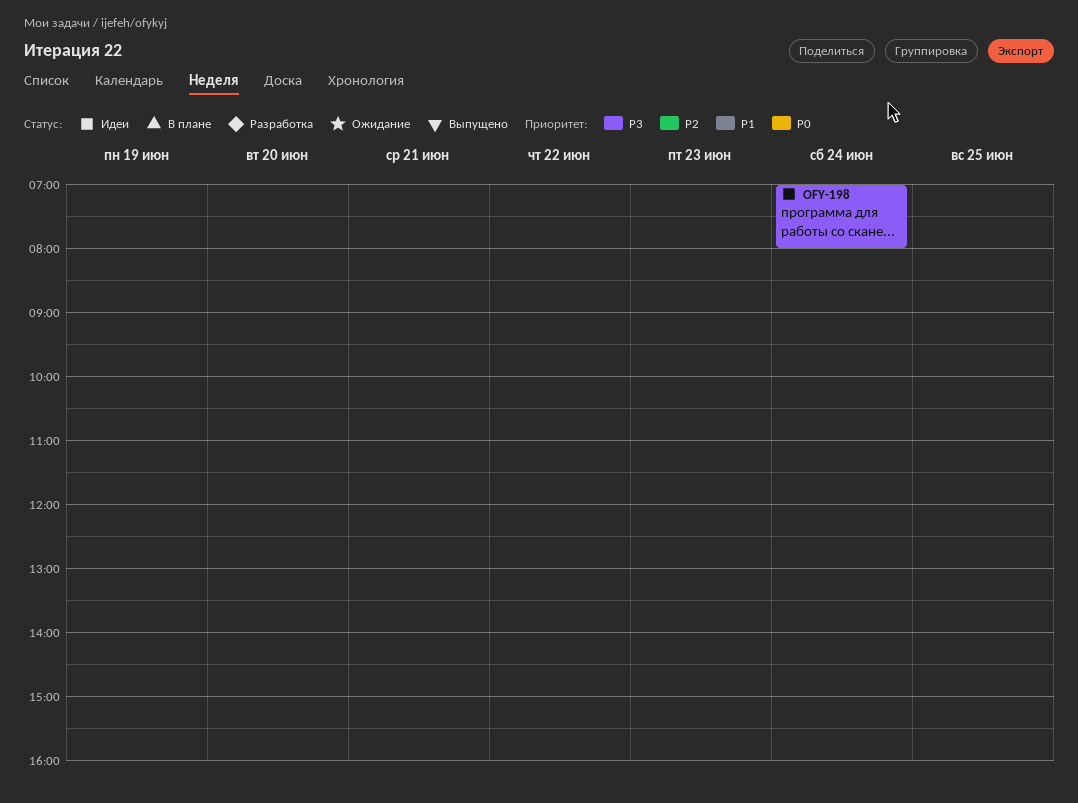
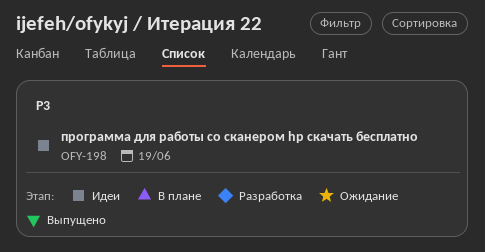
OFY-198, day: Jun 24 -> Jun 19

